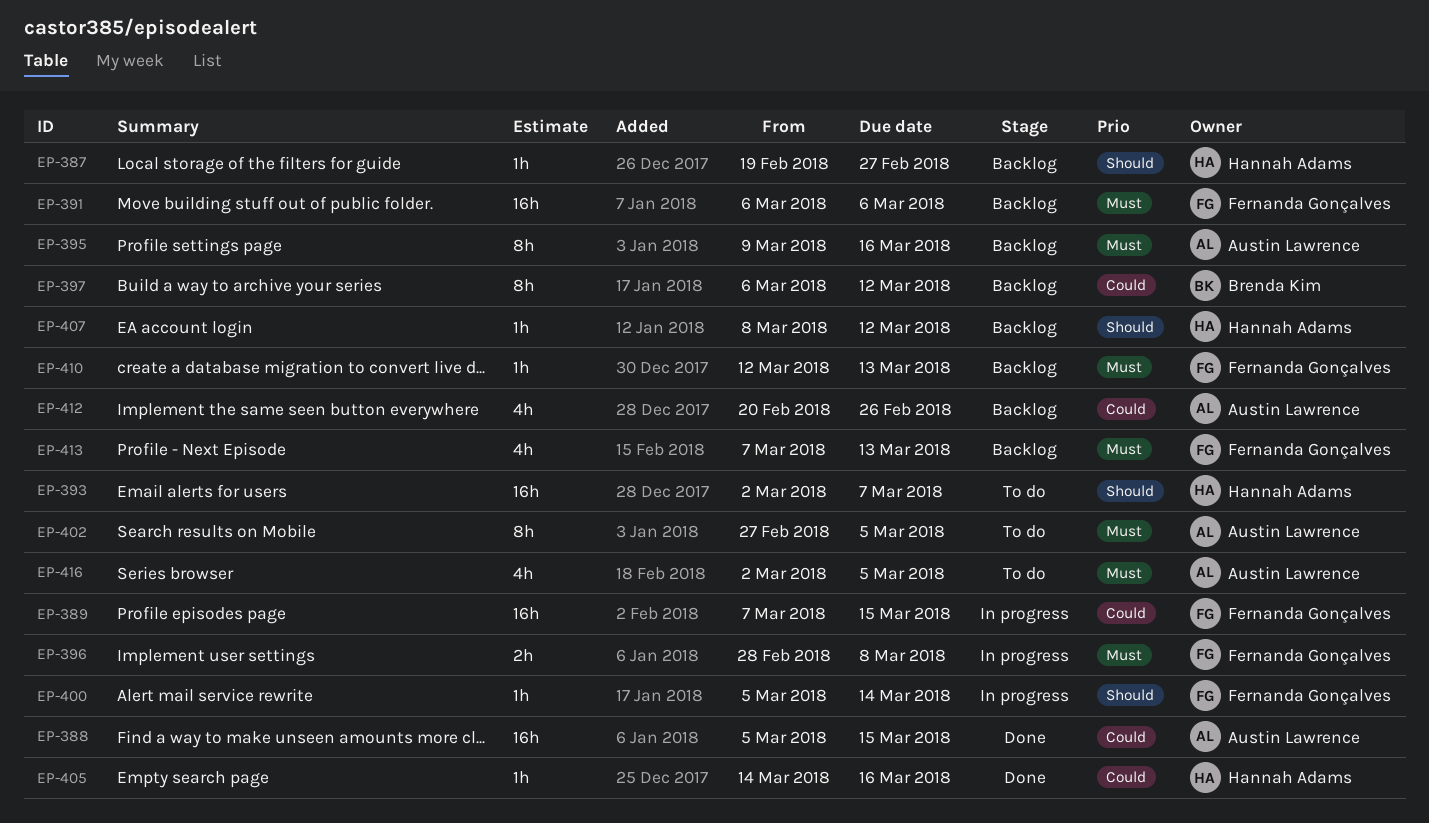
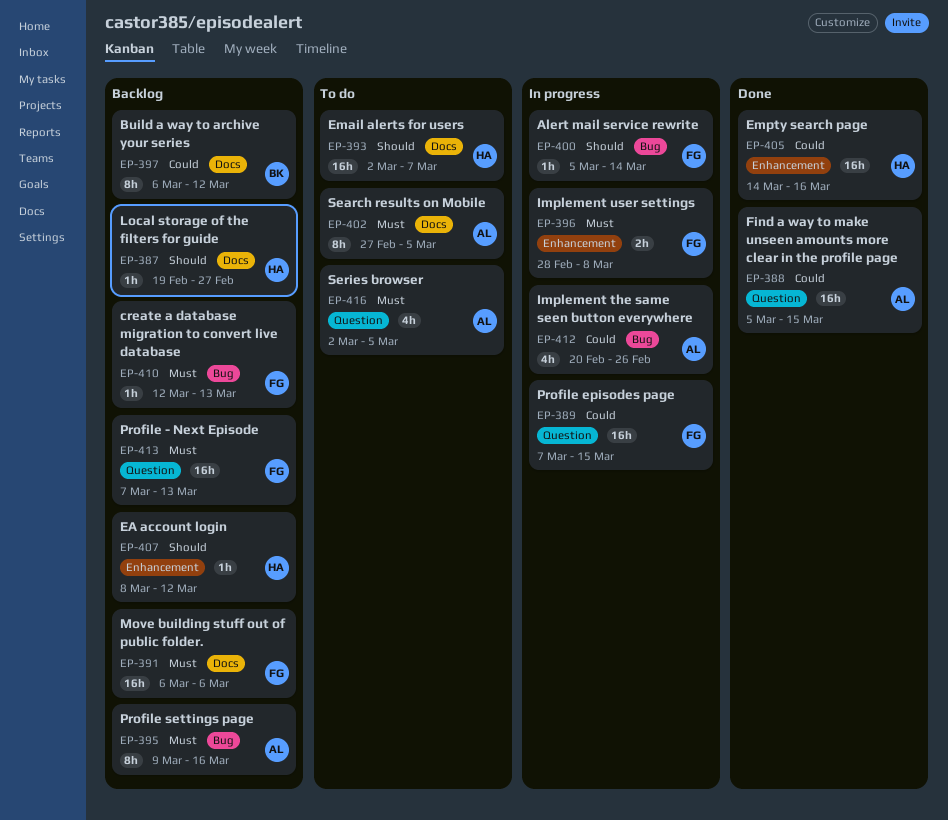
EP-405, estimate: 1h -> 16h
EP-412, status: Backlog -> In progress
EP-413, estimate: 4h -> 16h

